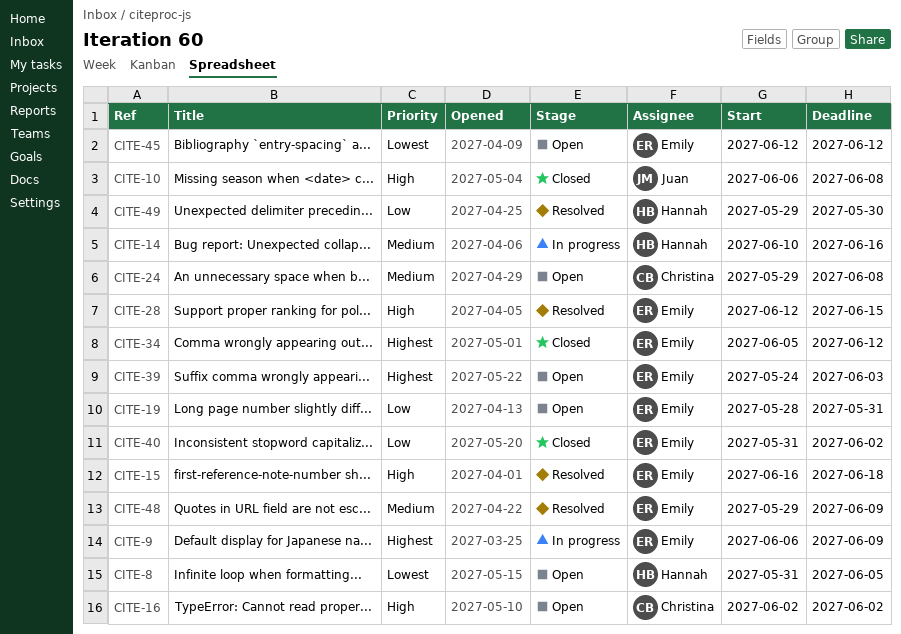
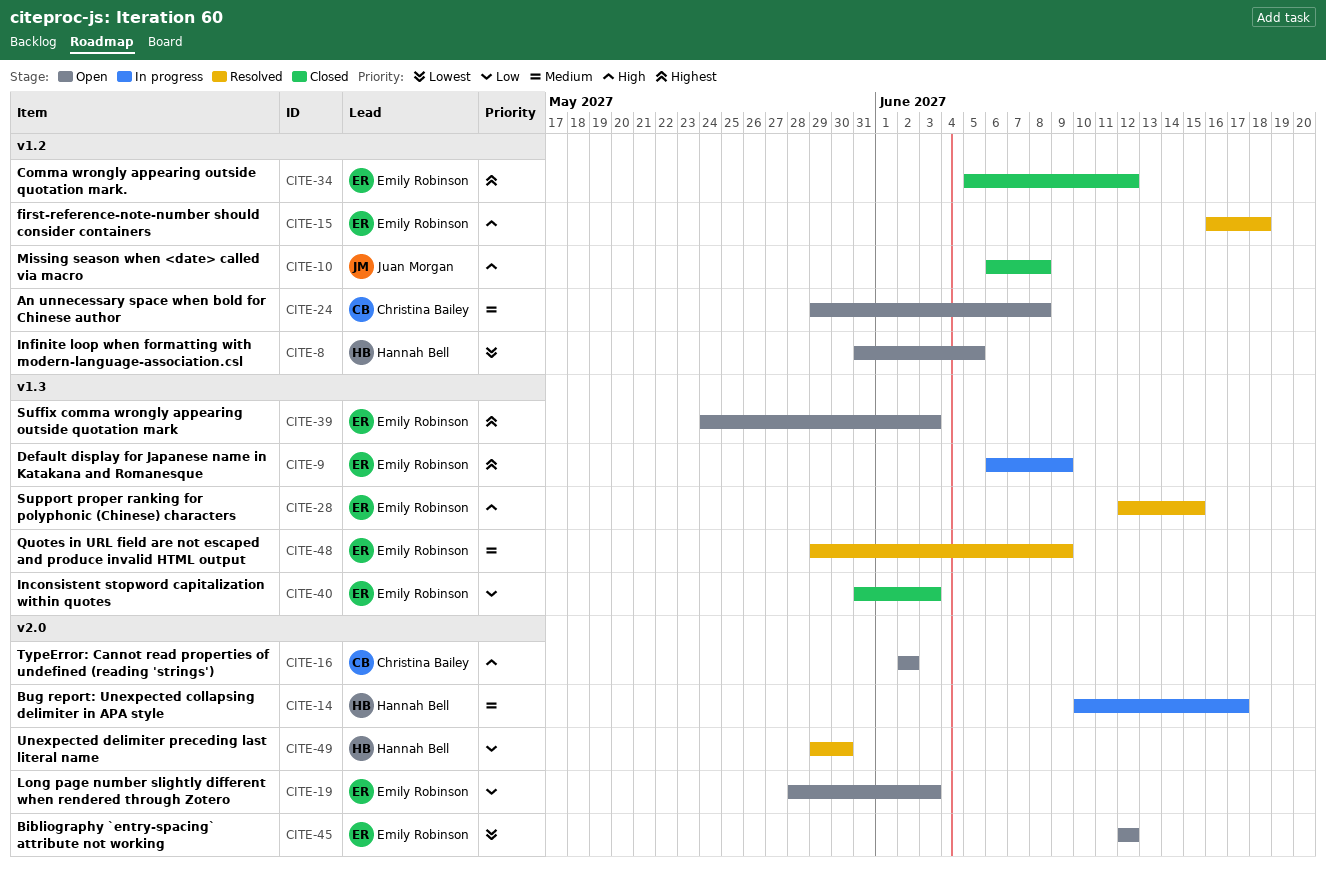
CITE-14, due: Jun 16 -> Jun 17
CITE-19, due: May 31 -> Jun 3
CITE-40, due: Jun 2 -> Jun 3

